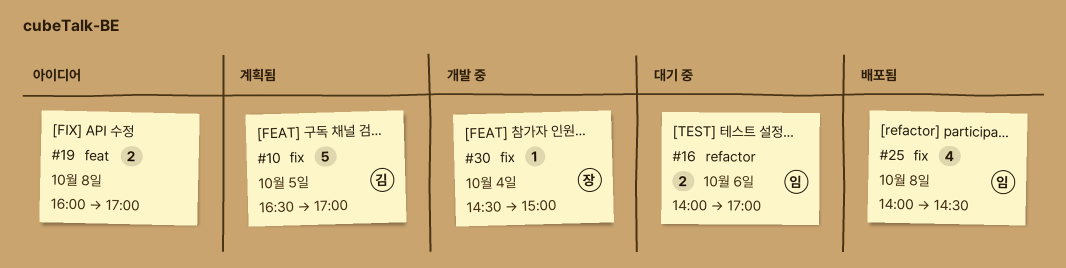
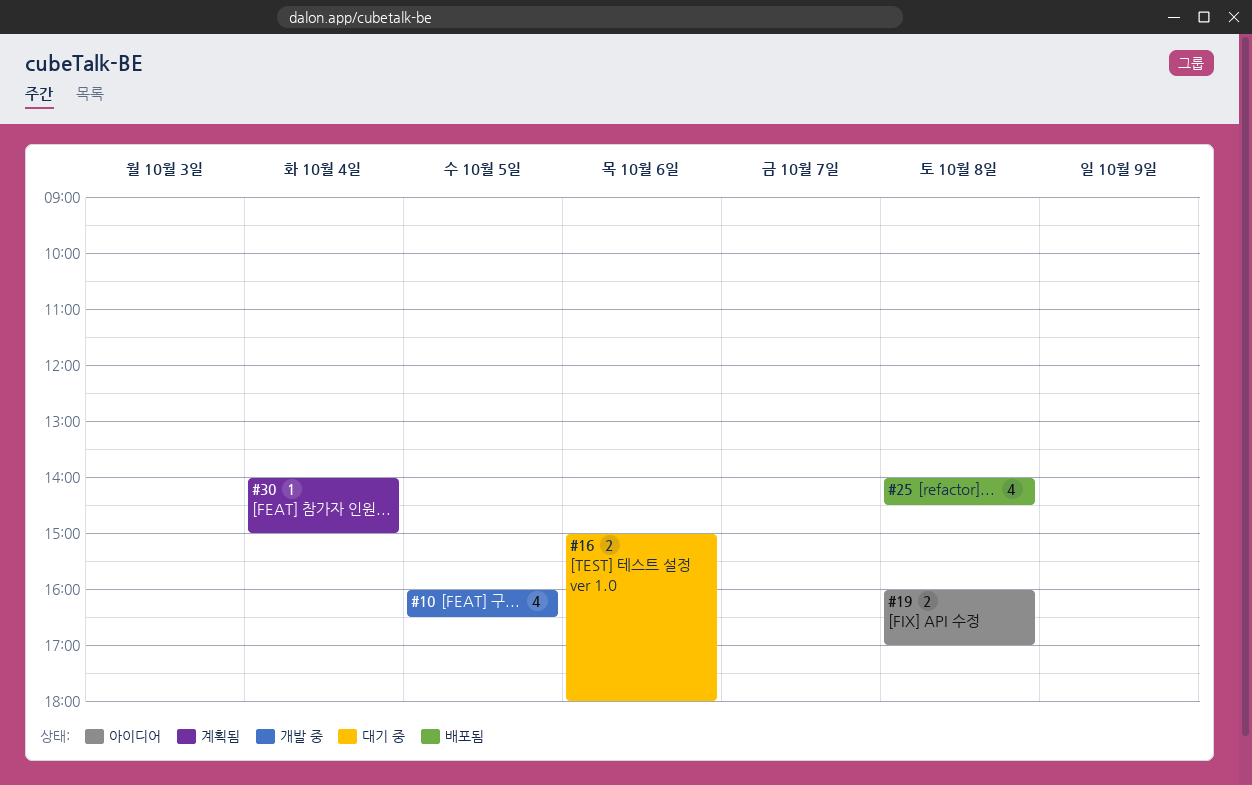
#10, status: 계획됨 -> 개발 중
#10, estimate: 5 -> 4
#10, begins: 16:30 -> 16:00
#10, ends: 17:00 -> 16:30
#16, begins: 14:00 -> 15:00
#16, ends: 17:00 -> 18:00
#30, status: 개발 중 -> 계획됨
#30, begins: 14:30 -> 14:00

